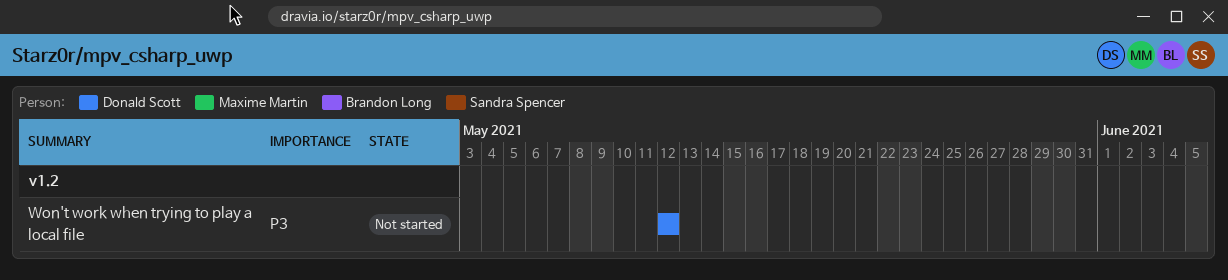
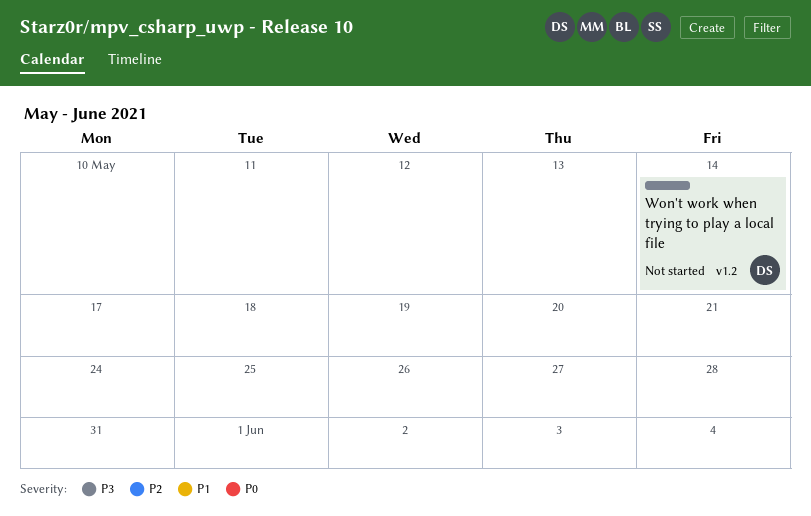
Won't work when trying to play a local file, due: May 12 -> May 14

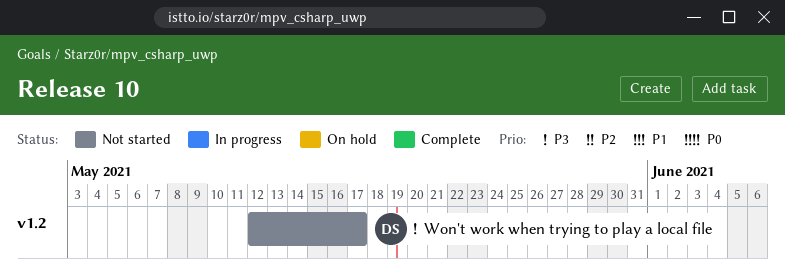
Won't work when trying to play a local file, due: May 14 -> May 17

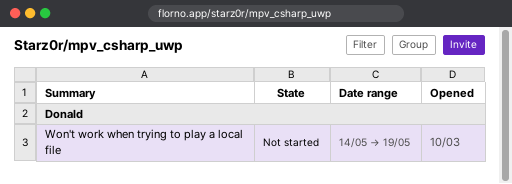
Won't work when trying to play a local file, start: May 12 -> May 14
Won't work when trying to play a local file, due: May 17 -> May 19

